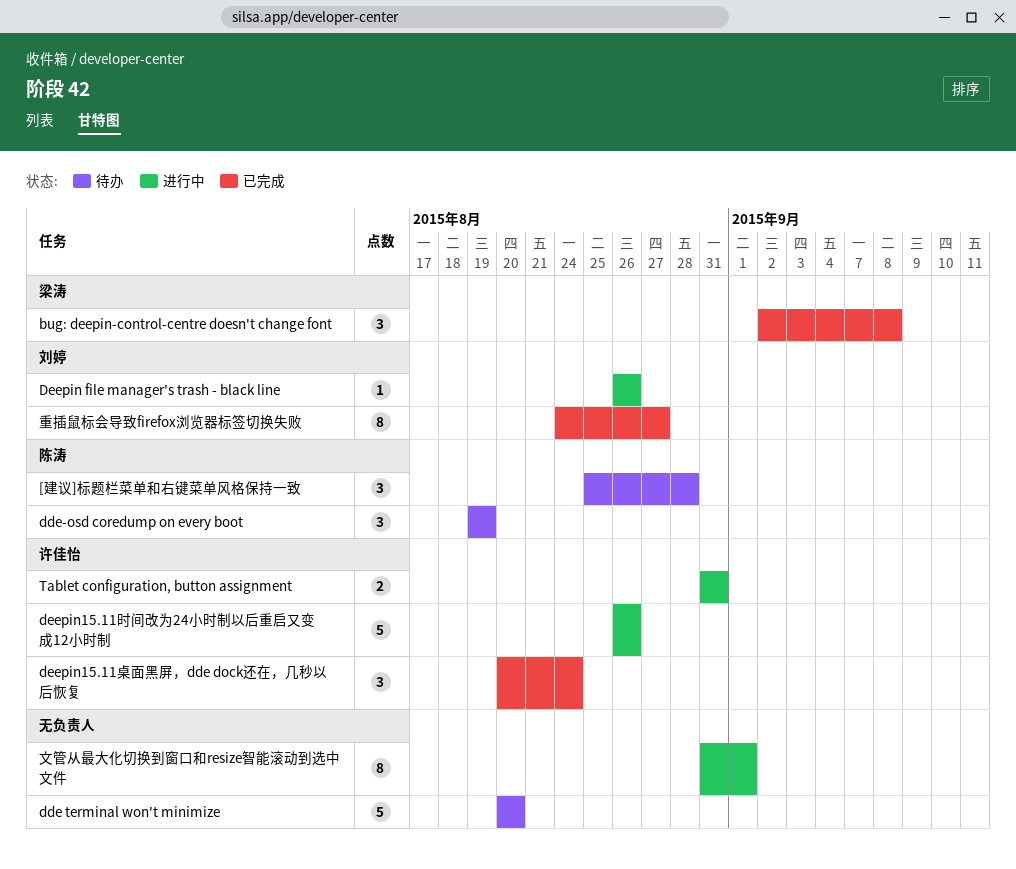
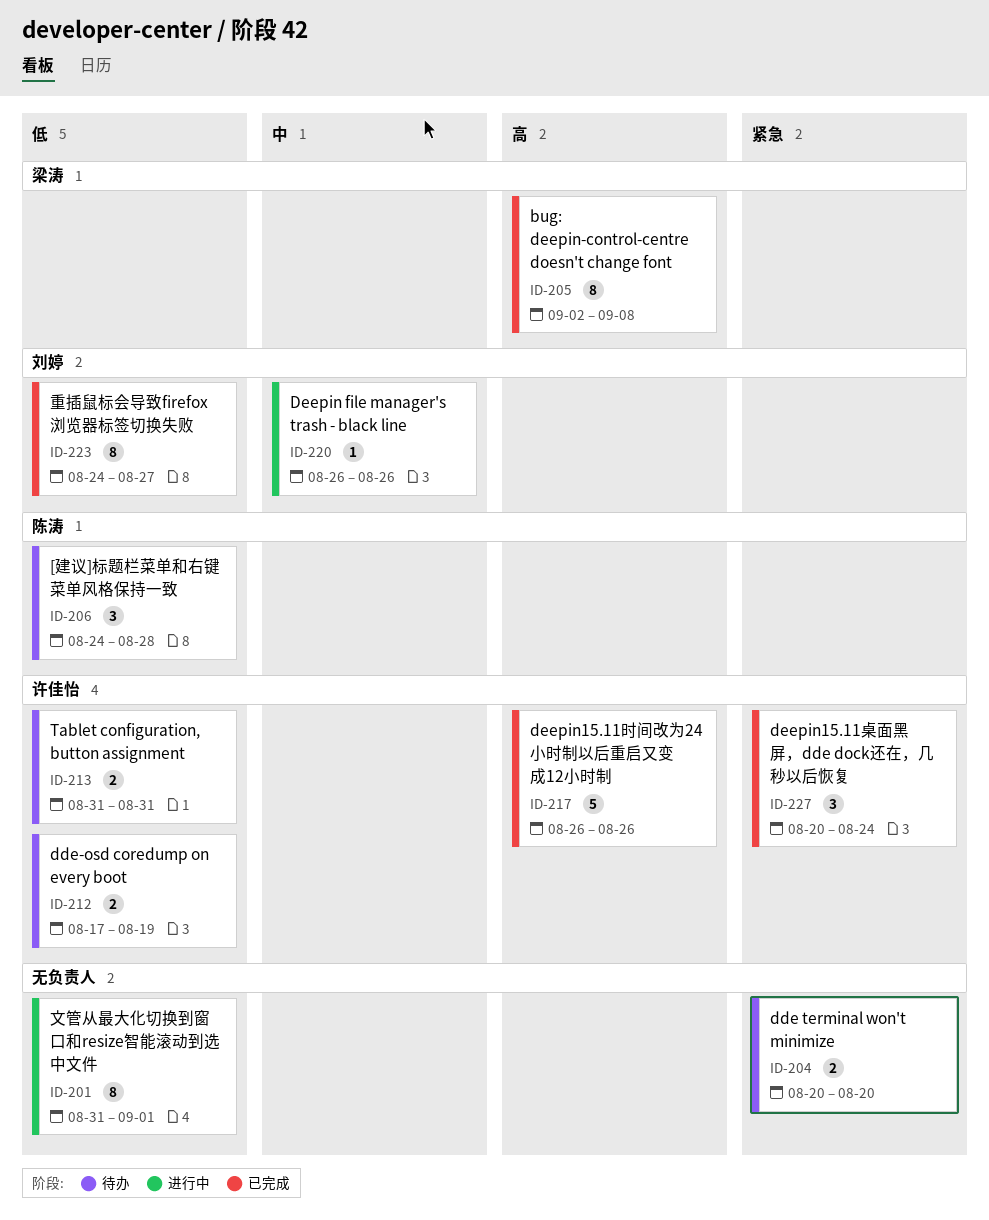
[建议]标题栏菜单和右键菜单风格保持一致, start: Aug 25 -> Aug 24
bug: deepin-control-centre doesn't change font, estimate: 3 -> 8
dde terminal won't minimize, estimate: 5 -> 2
dde-osd coredump on every boot, owner: 陈涛 -> 许佳怡
dde-osd coredump on every boot, estimate: 3 -> 2
dde-osd coredump on every boot, start: Aug 19 -> Aug 17
deepin15.11时间改为24小时制以后重启又变成12小时制, status: 进行中 -> 已完成
Tablet configuration, button assignment, status: 进行中 -> 待办

